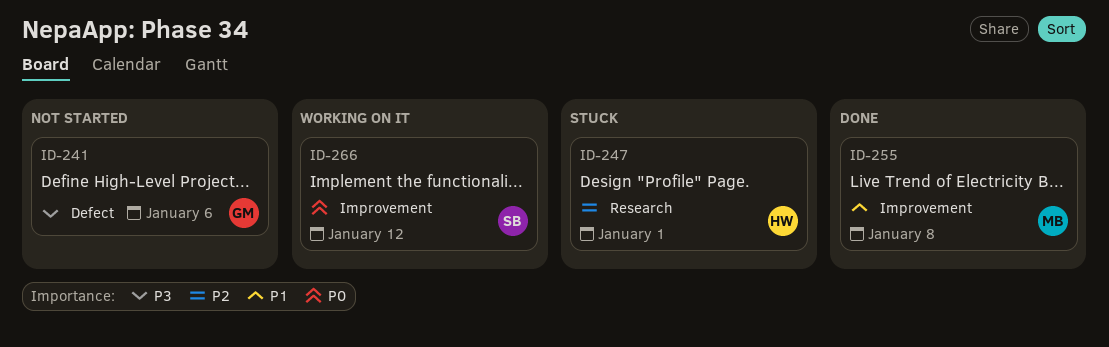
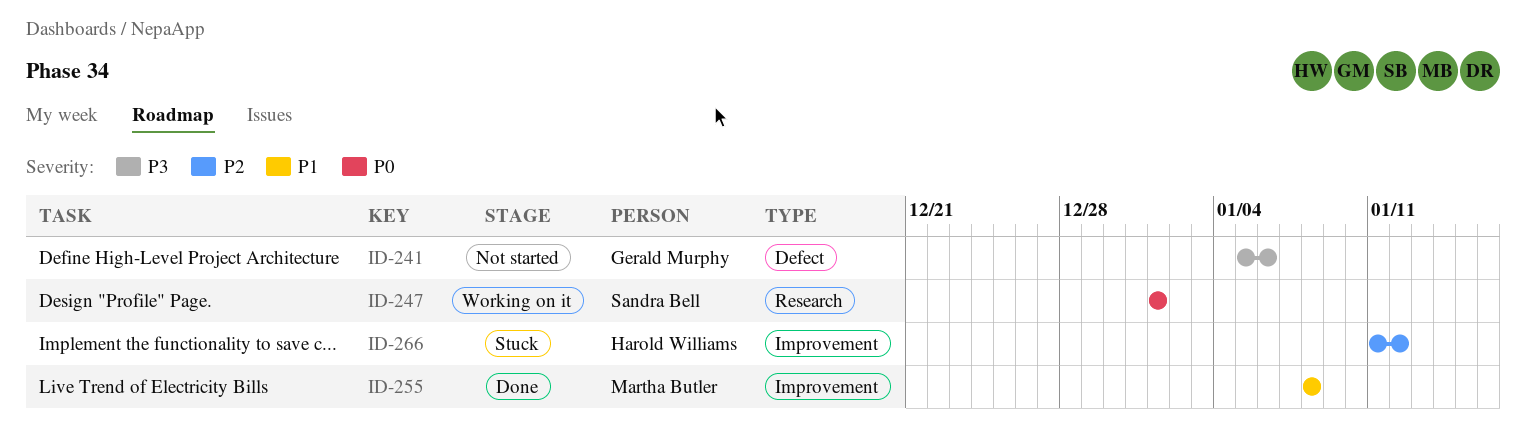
ID-247, status: Stuck -> Working on it
ID-247, owner: Harold Williams -> Sandra Bell
ID-247, priority: P2 -> P0
ID-266, status: Working on it -> Stuck
ID-266, owner: Sandra Bell -> Harold Williams
ID-266, priority: P0 -> P2

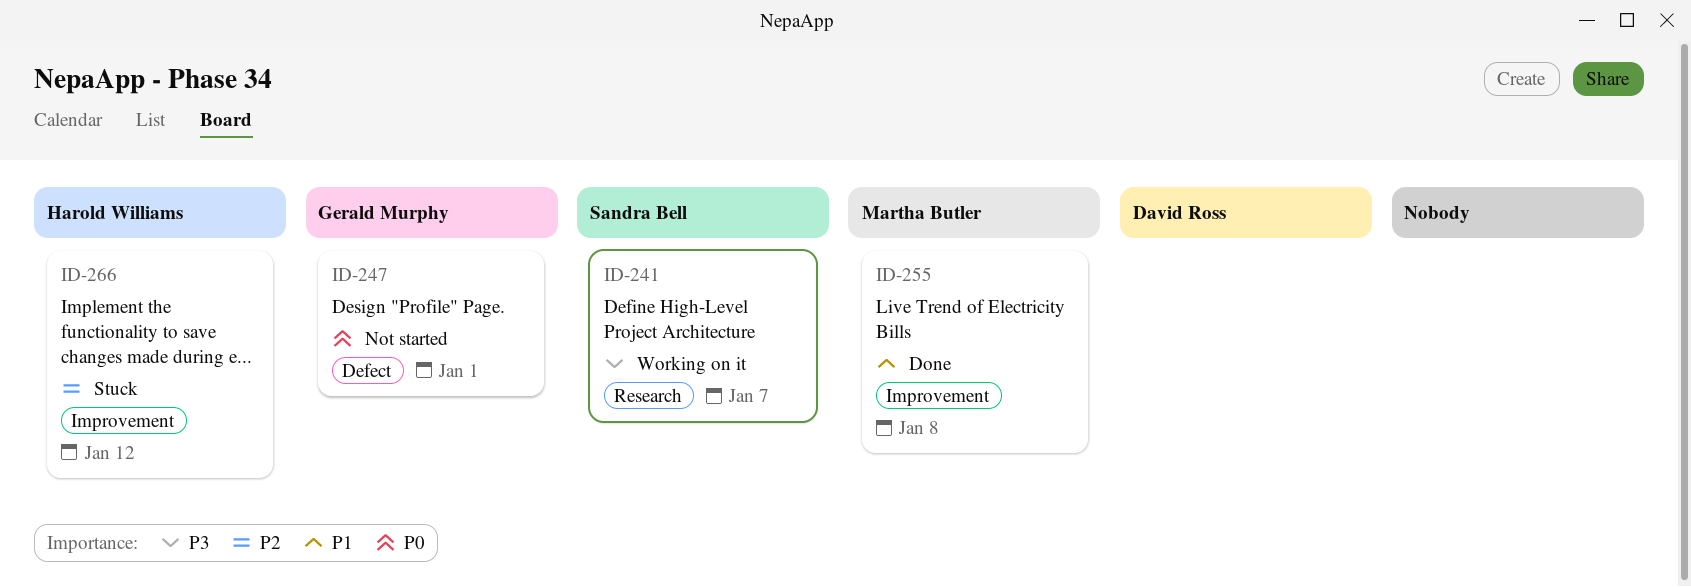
ID-241, status: Not started -> Working on it
ID-241, owner: Gerald Murphy -> Sandra Bell
ID-241, label: Defect -> Research
ID-241, due: Jan 6 -> Jan 7
ID-247, status: Working on it -> Not started
ID-247, owner: Sandra Bell -> Gerald Murphy
ID-247, label: Research -> Defect

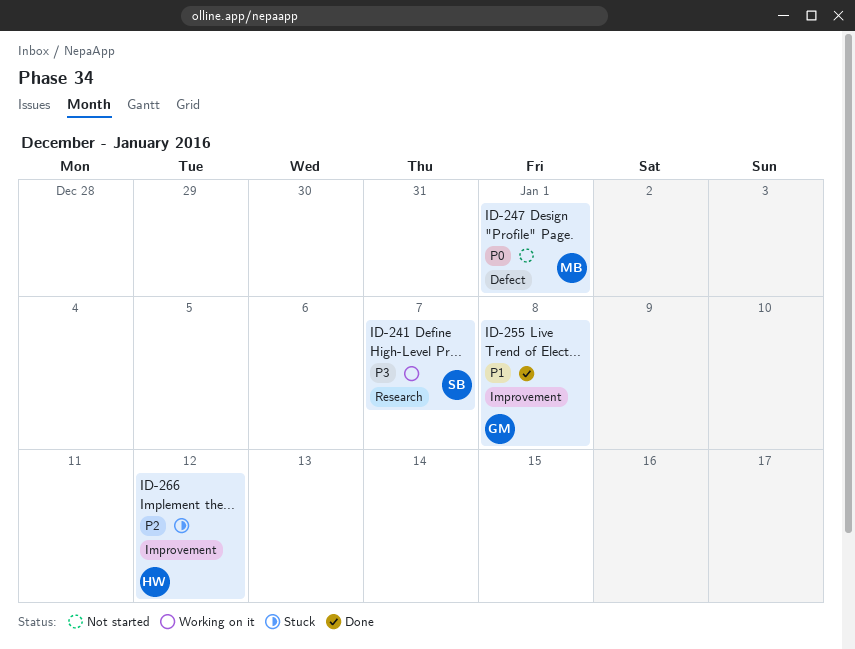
ID-247, owner: Gerald Murphy -> Martha Butler
ID-255, owner: Martha Butler -> Gerald Murphy

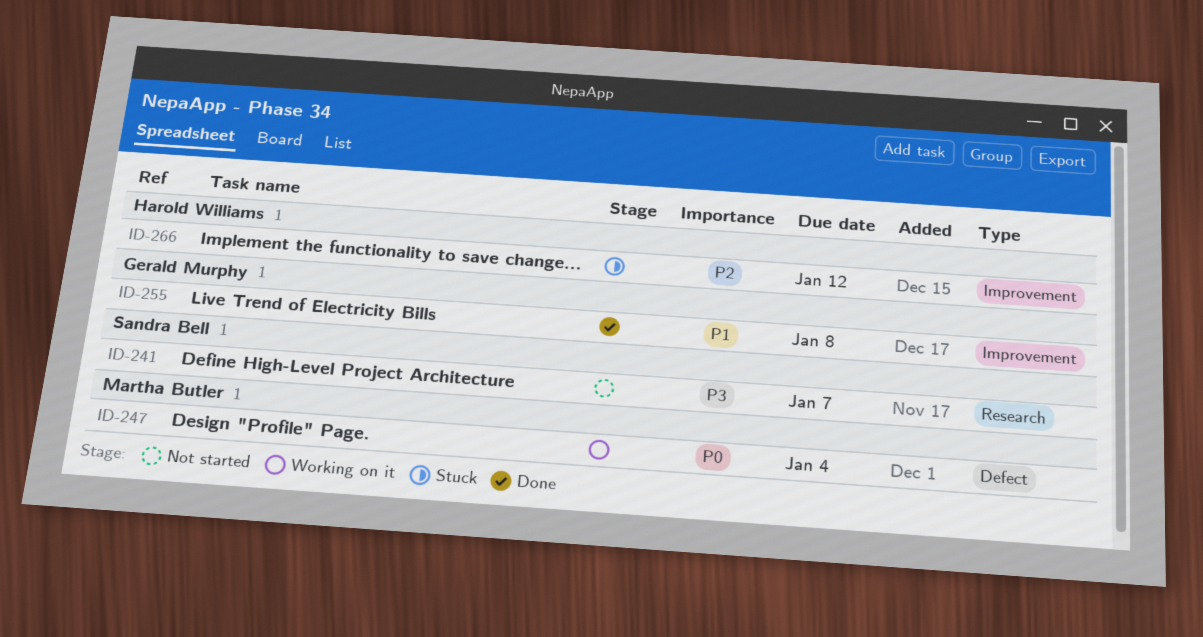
ID-241, status: Working on it -> Not started
ID-247, status: Not started -> Working on it
ID-247, due: Jan 1 -> Jan 4

